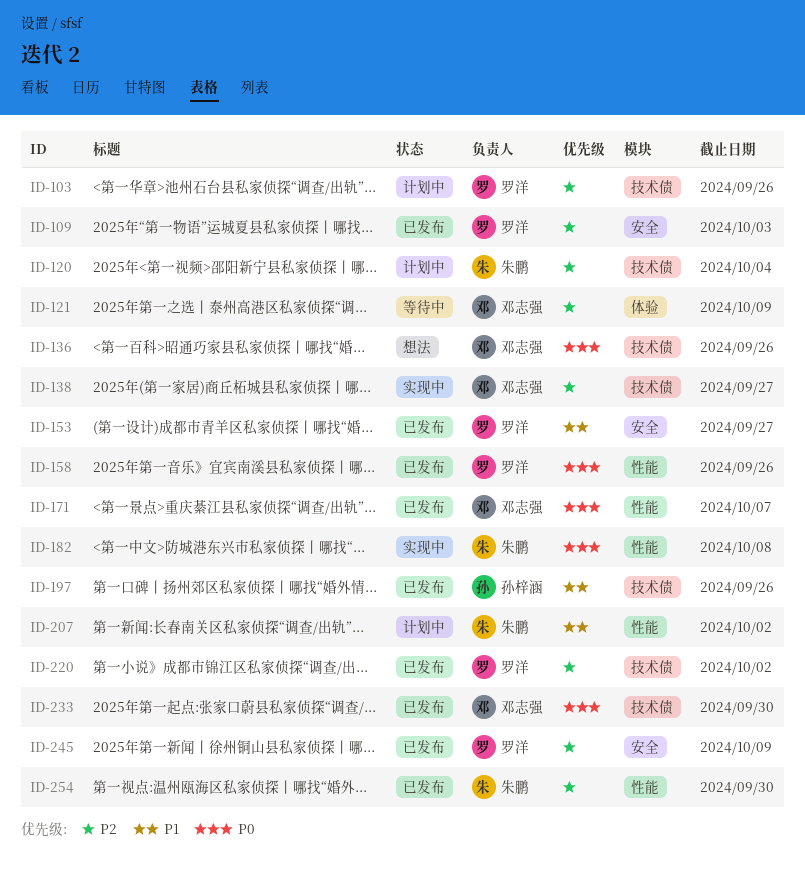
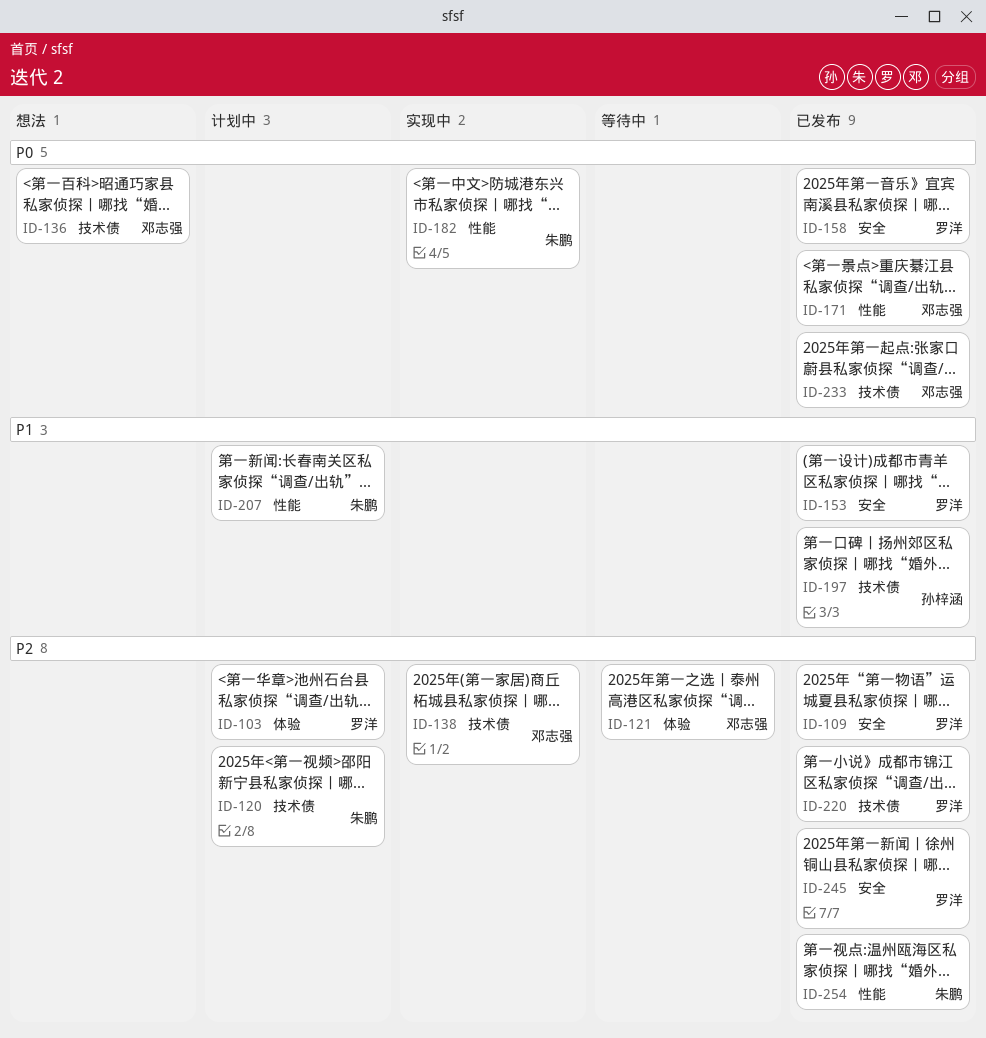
ID-103, label: 技术债 -> 体验
ID-158, label: 性能 -> 安全

